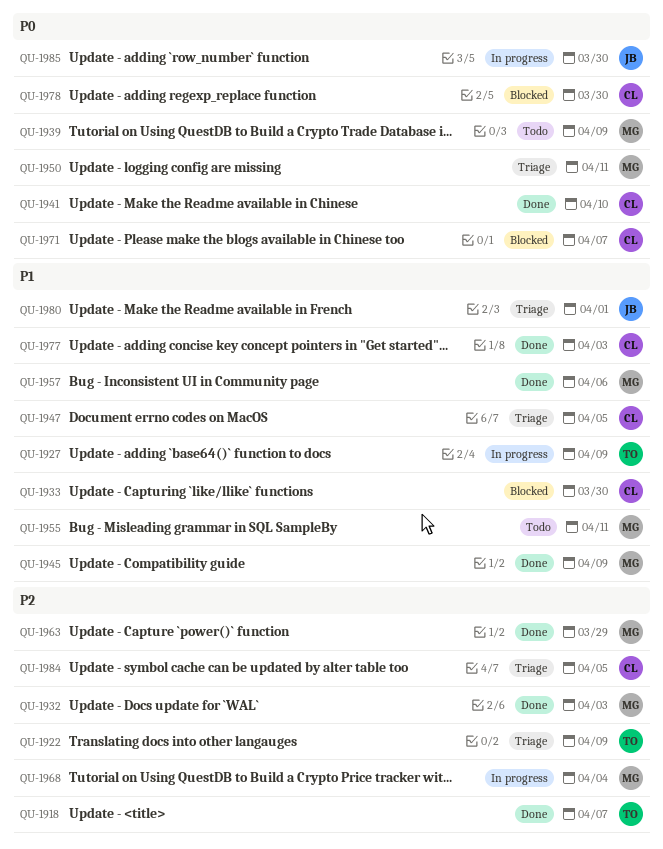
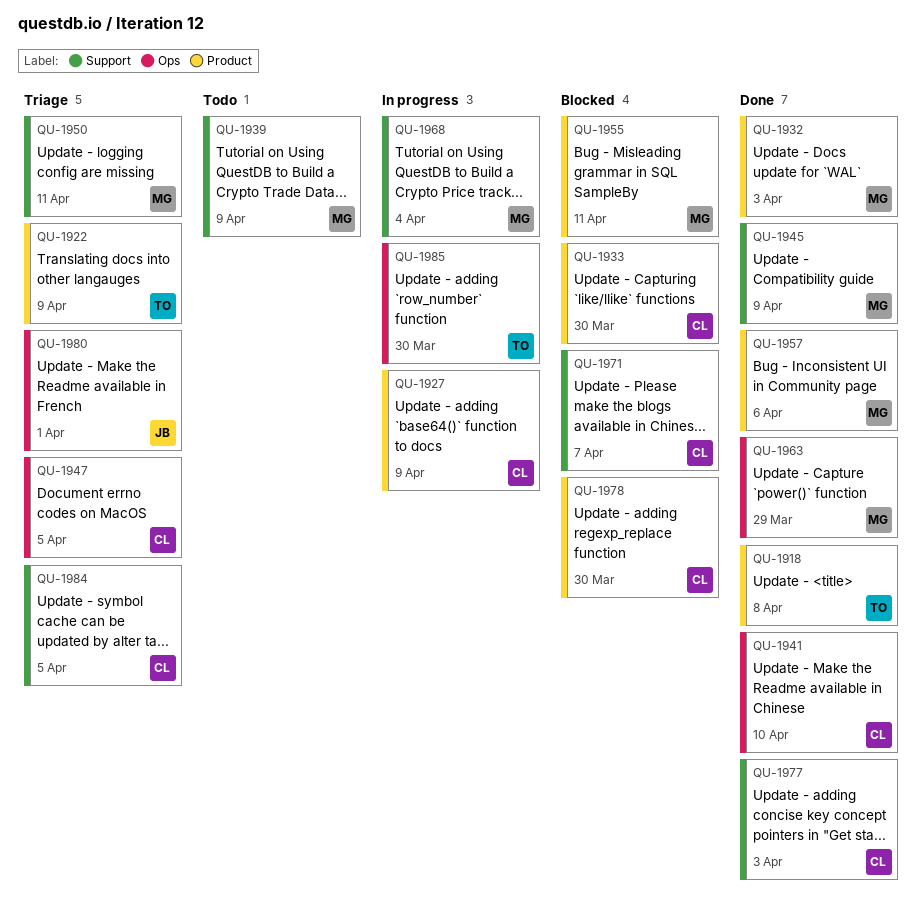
QU-1918, due: Apr 7 -> Apr 8
QU-1927, owner: TO -> CL
QU-1955, status: Todo -> Blocked
QU-1985, owner: JB -> TO

